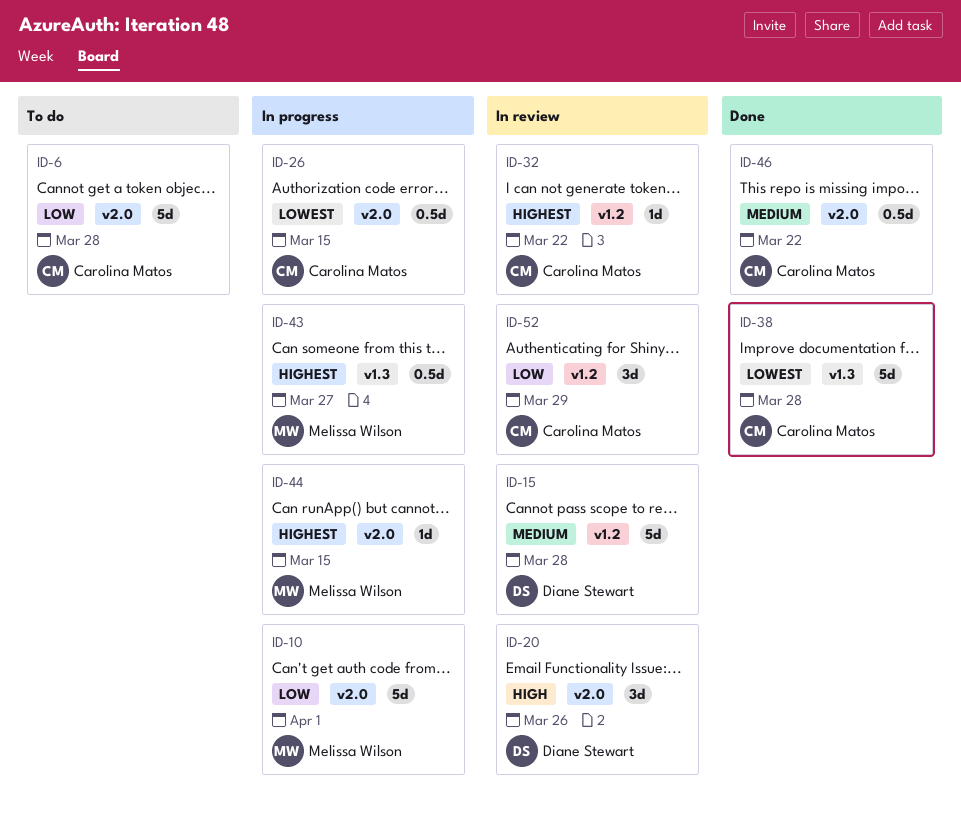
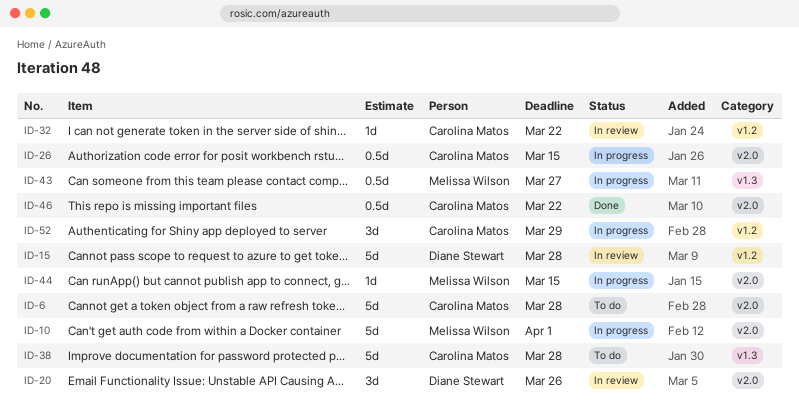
ID-38, status: Done -> To do
ID-52, status: In review -> In progress

